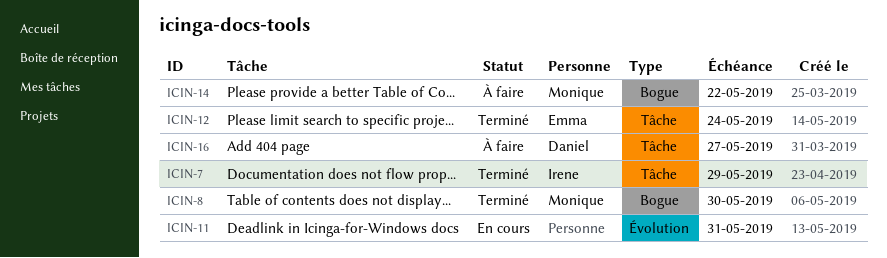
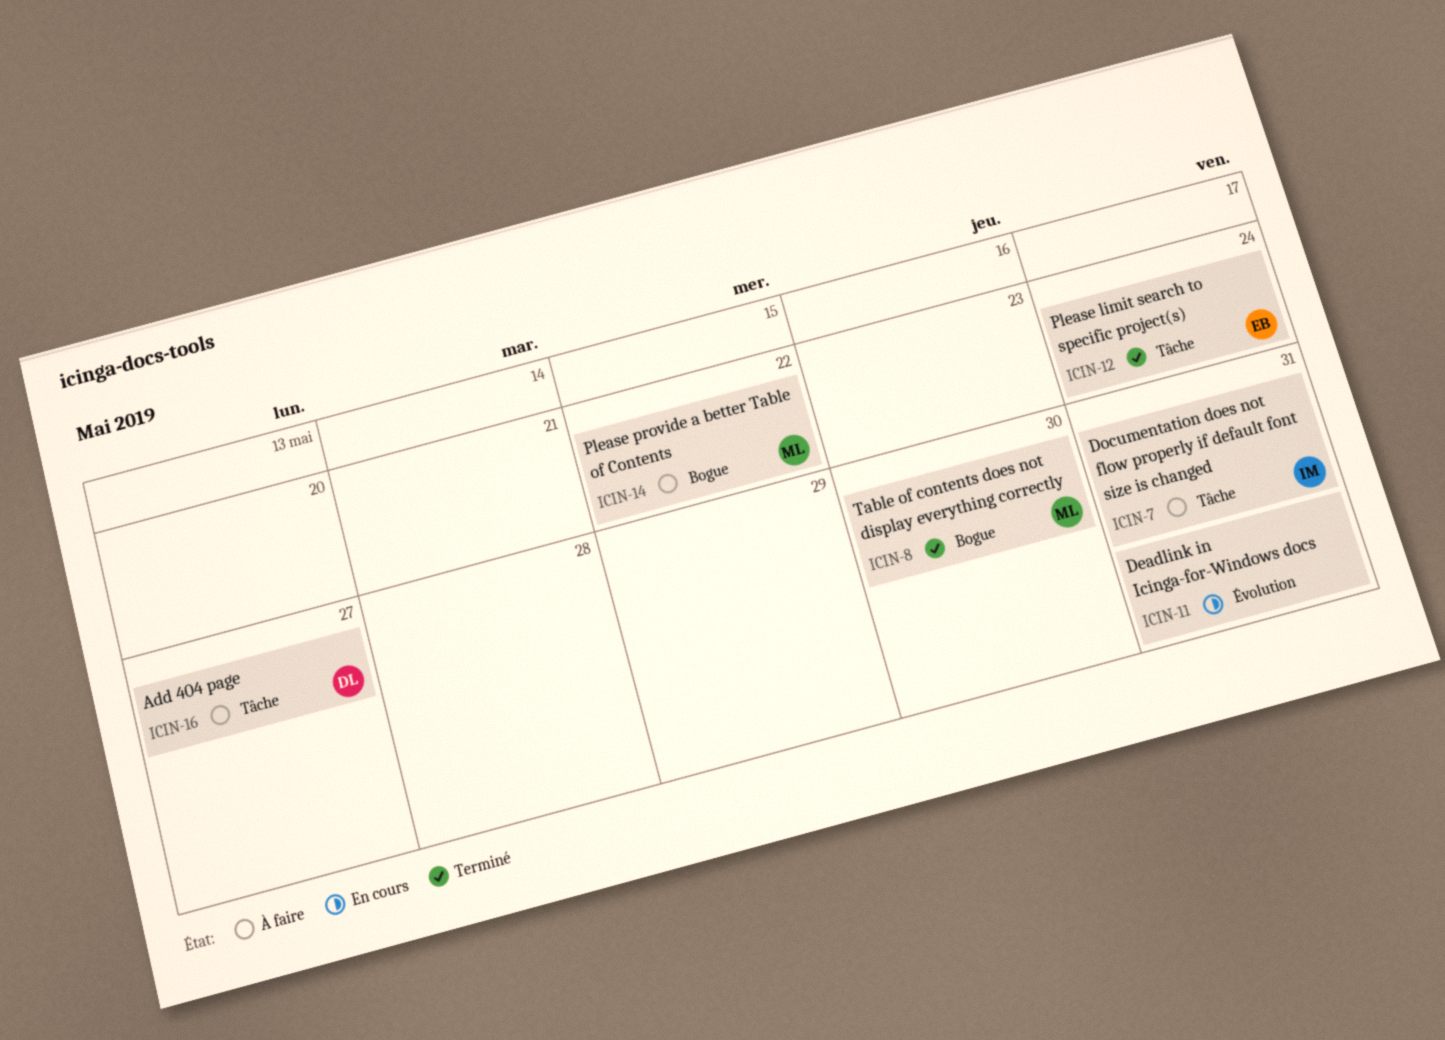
ICIN-7, status: Terminé -> À faire
ICIN-7, due: May 29 -> May 31

